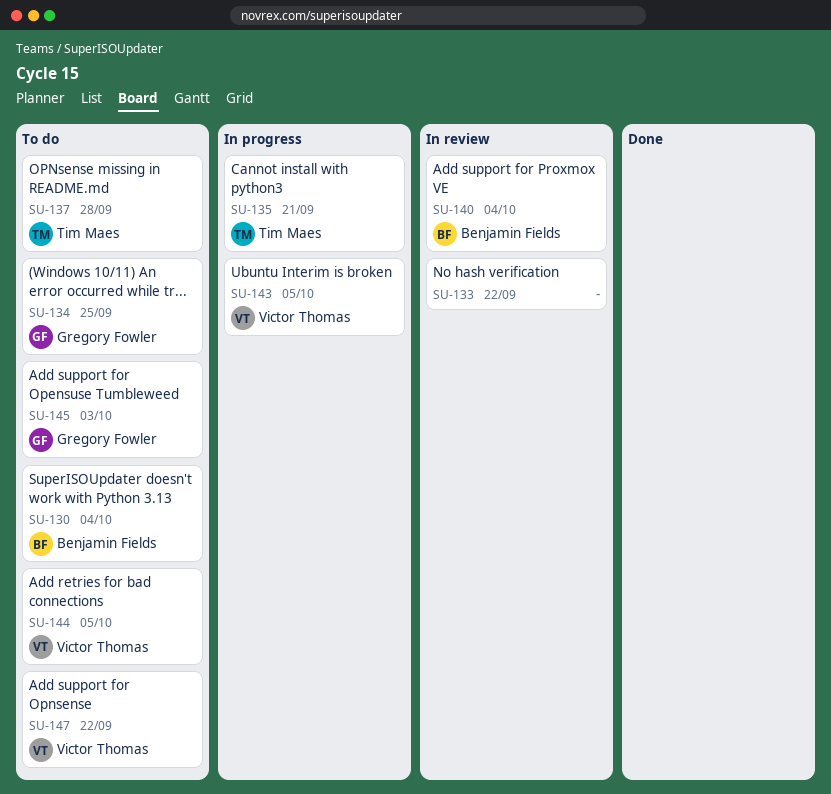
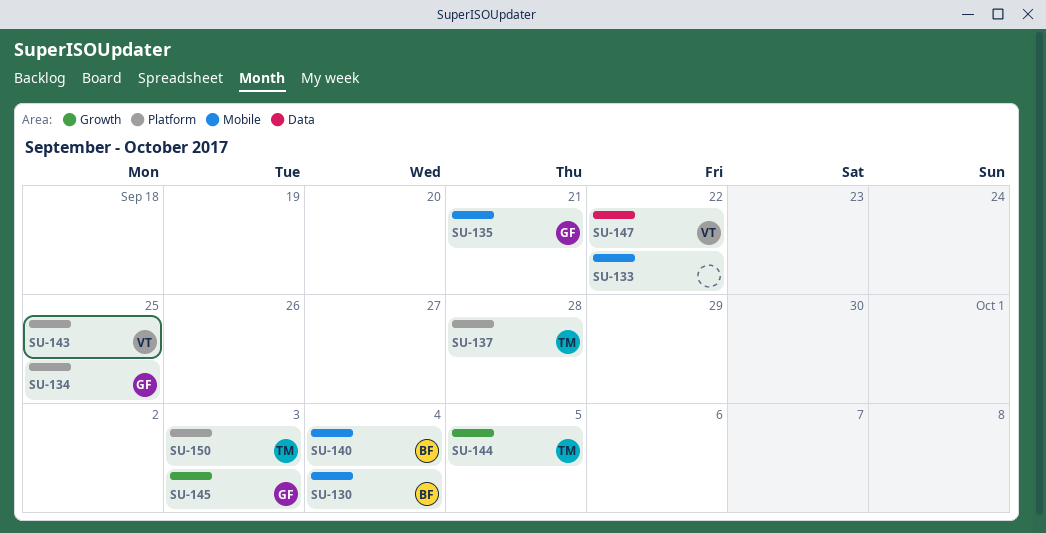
SU-135, owner: Tim Maes -> Gregory Fowler
SU-143, due: Oct 5 -> Sep 25
SU-144, owner: Victor Thomas -> Tim Maes
SU-150: none -> present

